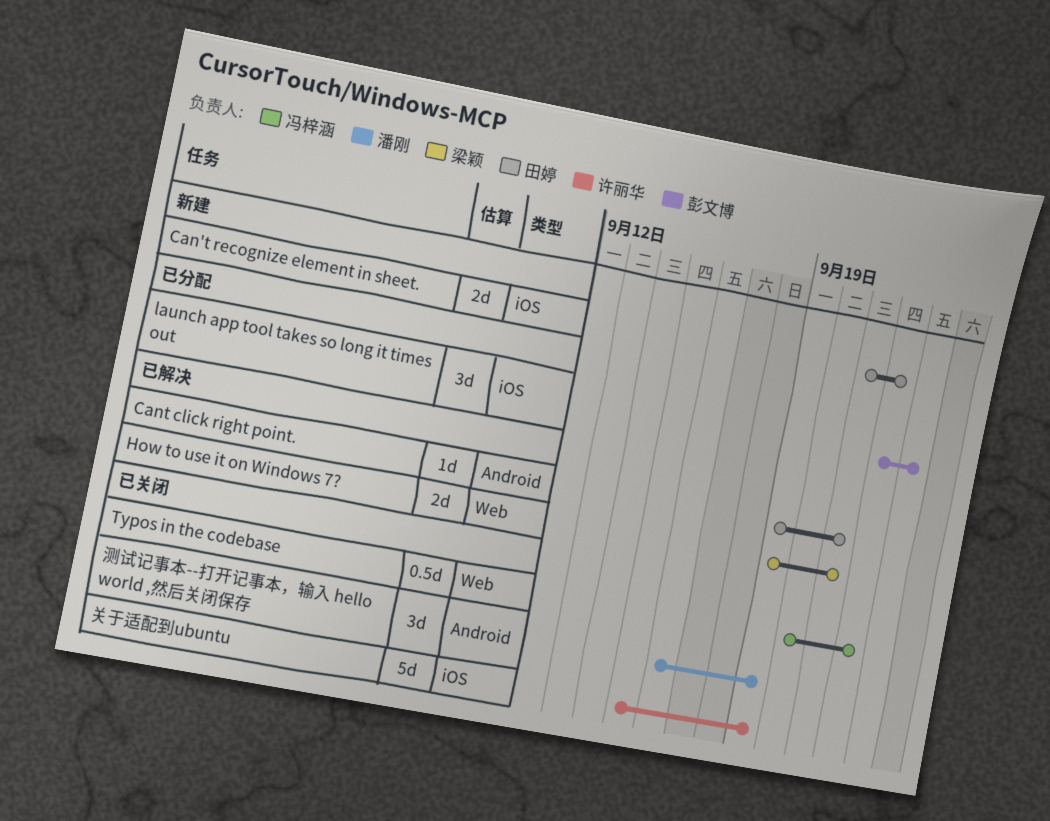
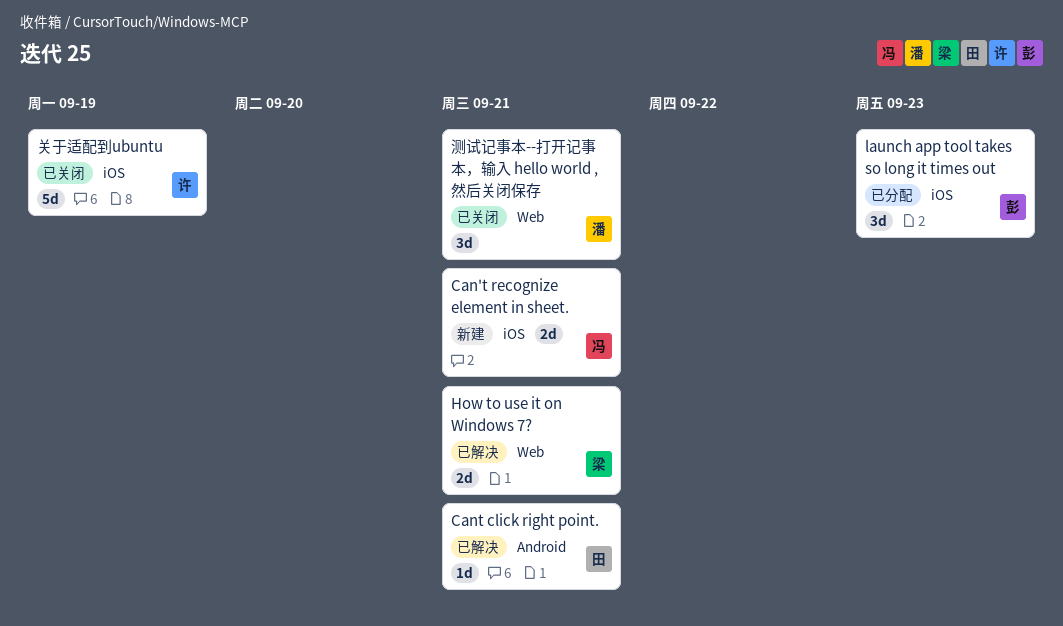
Can't recognize element in sheet., owner: 田婷 -> 冯梓涵
Can't recognize element in sheet., due: Sep 22 -> Sep 21
Typos in the codebase: present -> none
测试记事本--打开记事本，输入 hello world ,然后关闭保存, label: Android -> Web
测试记事本--打开记事本，输入 hello world ,然后关闭保存, due: Sep 19 -> Sep 21

